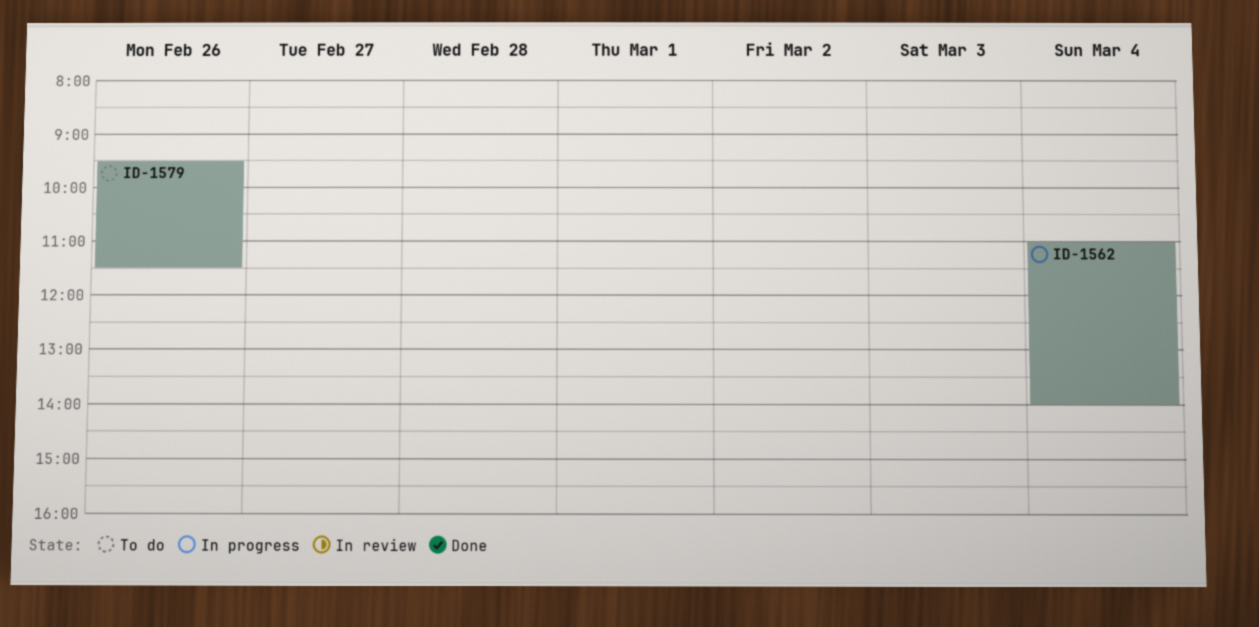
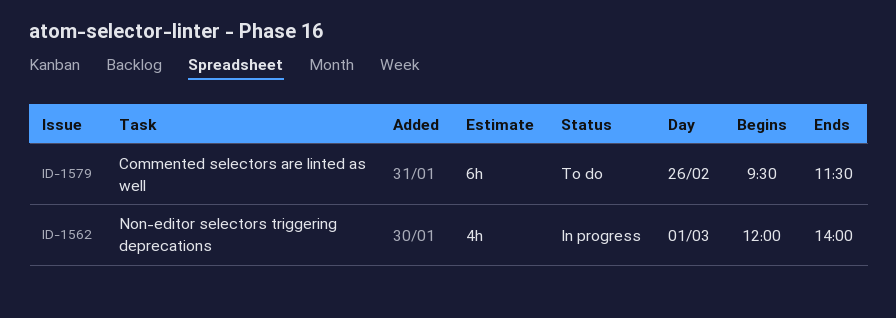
ID-1562, day: Mar 4 -> Mar 1
ID-1562, begins: 11:00 -> 12:00

